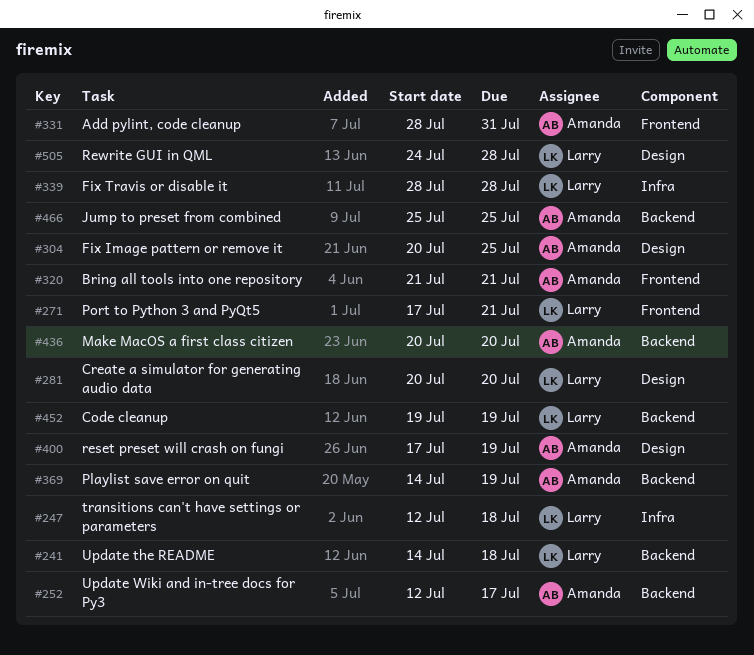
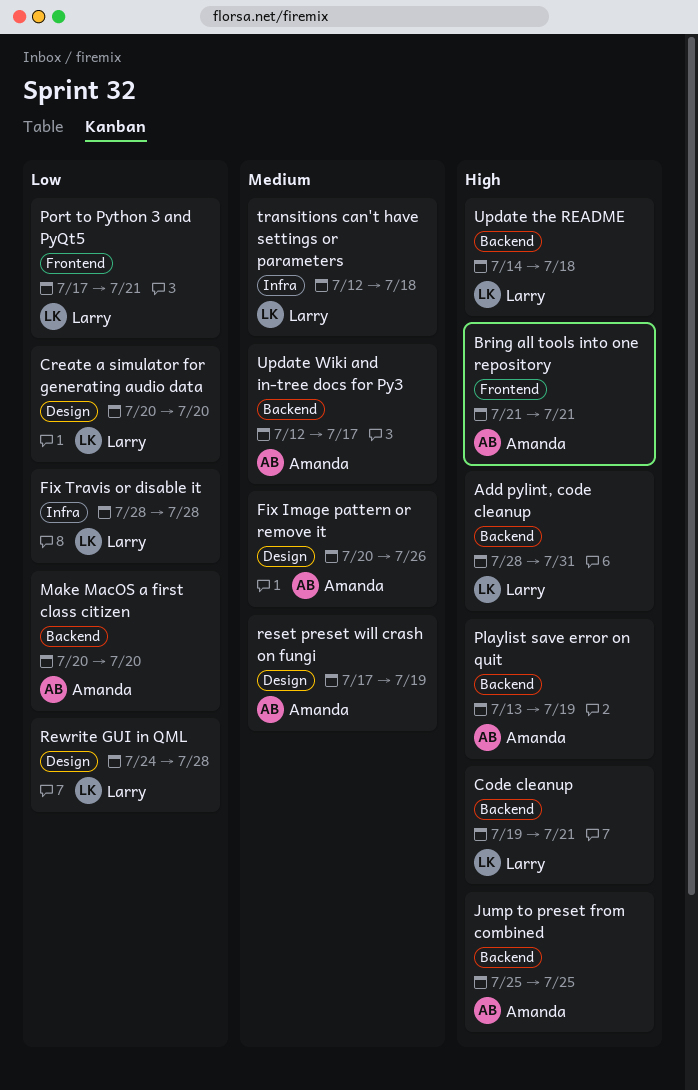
Add pylint, code cleanup, owner: Amanda -> Larry
Add pylint, code cleanup, label: Frontend -> Backend
Code cleanup, due: Jul 19 -> Jul 21
Fix Image pattern or remove it, due: Jul 25 -> Jul 26
Playlist save error on quit, start: Jul 14 -> Jul 13

